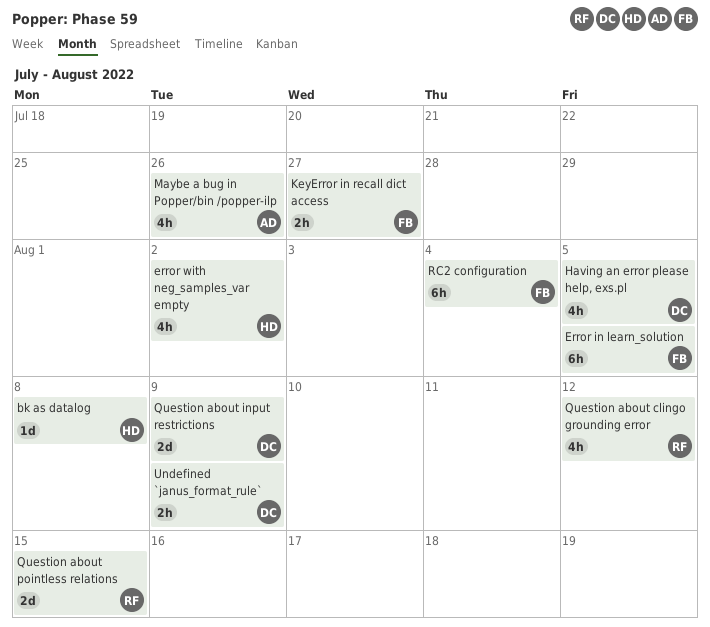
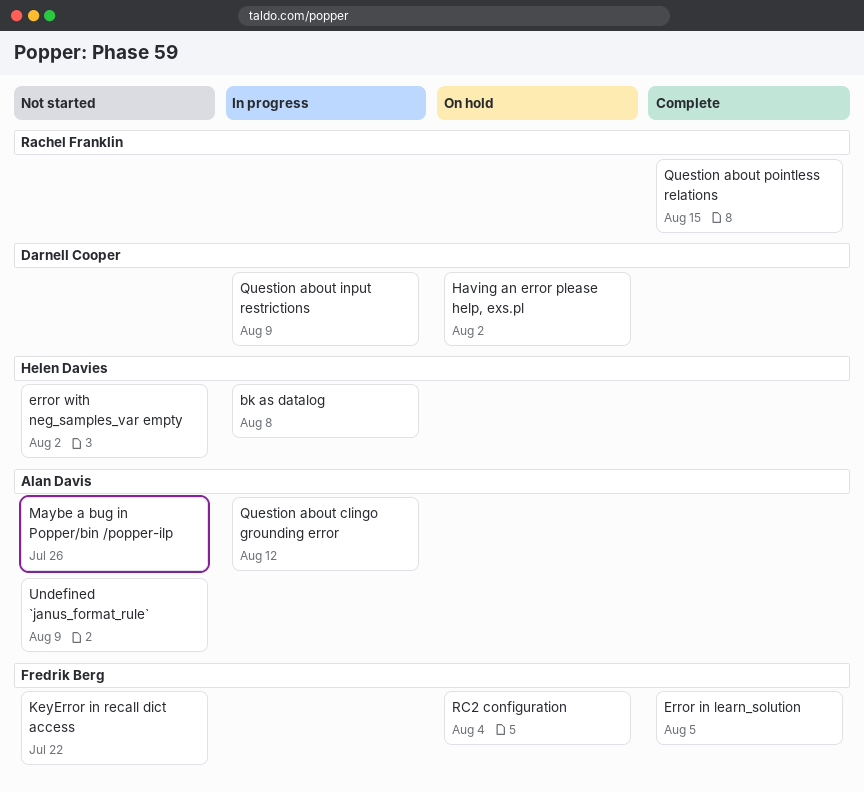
Having an error please help, exs.pl, due: Aug 5 -> Aug 2
KeyError in recall dict access, due: Jul 27 -> Jul 22
Question about clingo grounding error, owner: Rachel Franklin -> Alan Davis
Undefined `janus_format_rule`, owner: Darnell Cooper -> Alan Davis

